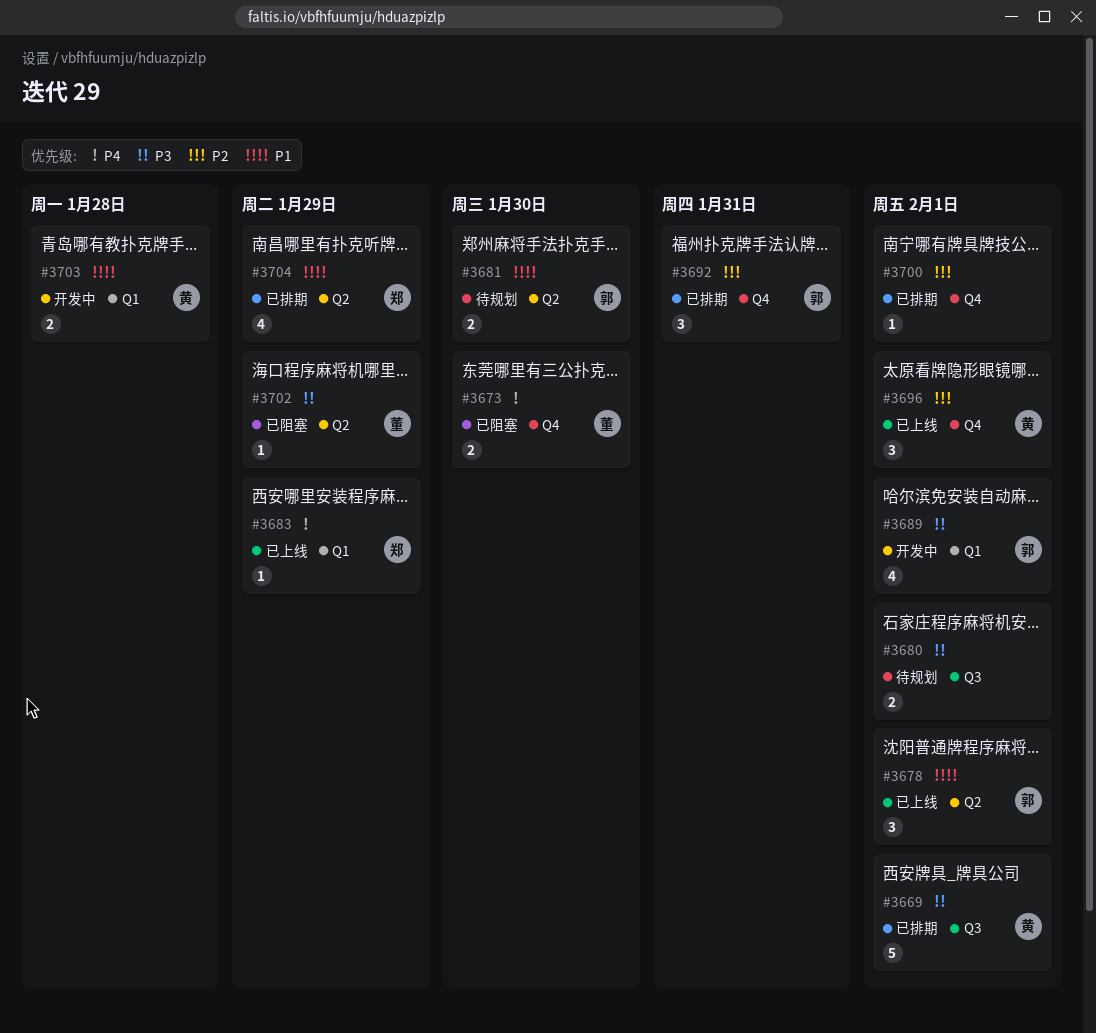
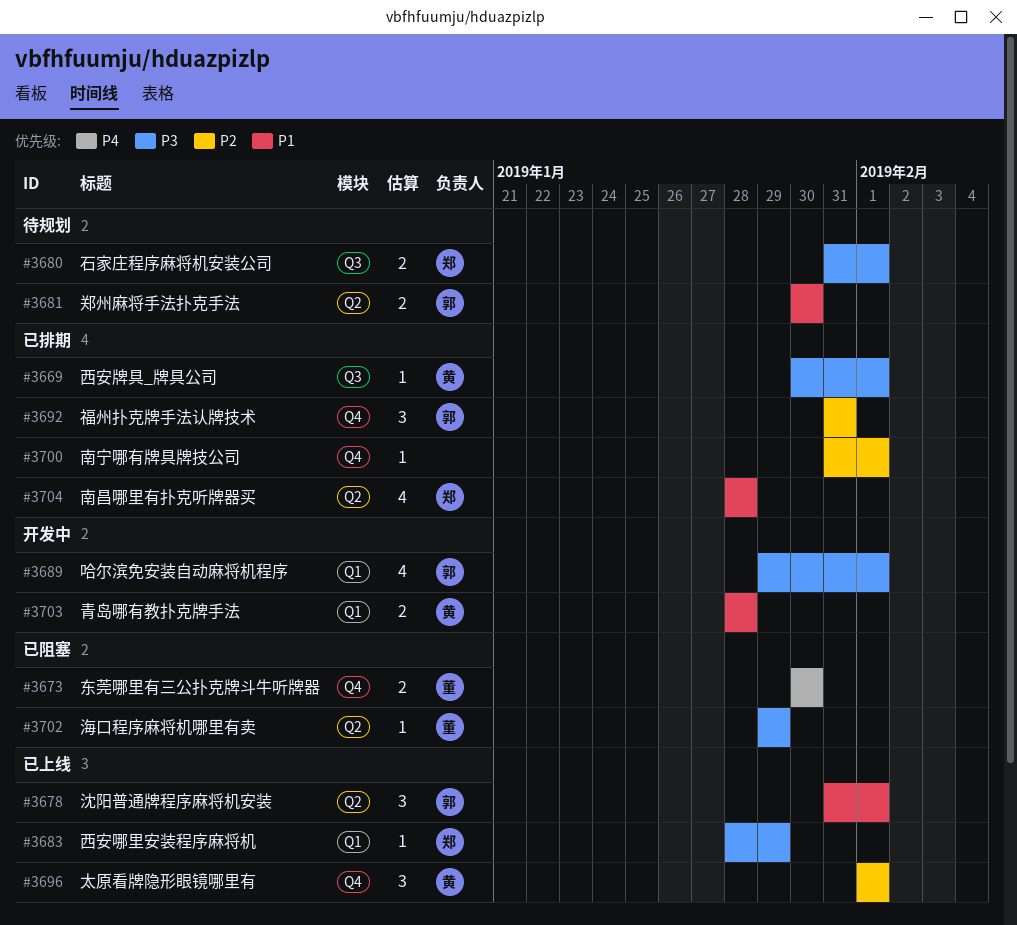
#3669, estimate: 5 -> 1
#3680, owner: none -> 郑
#3683, priority: P4 -> P3
#3704, due: Jan 29 -> Jan 28

